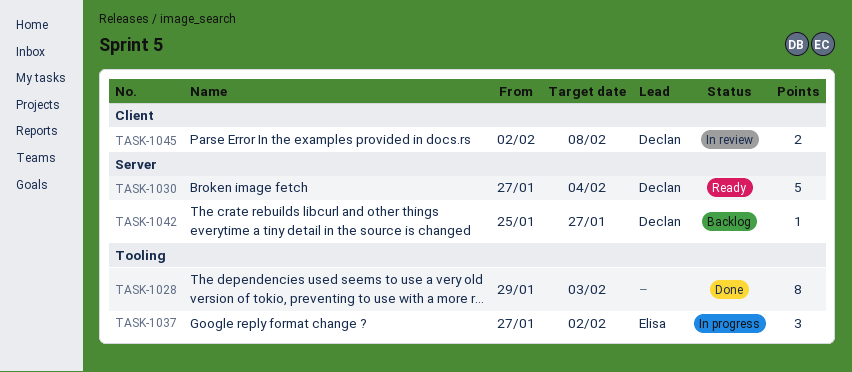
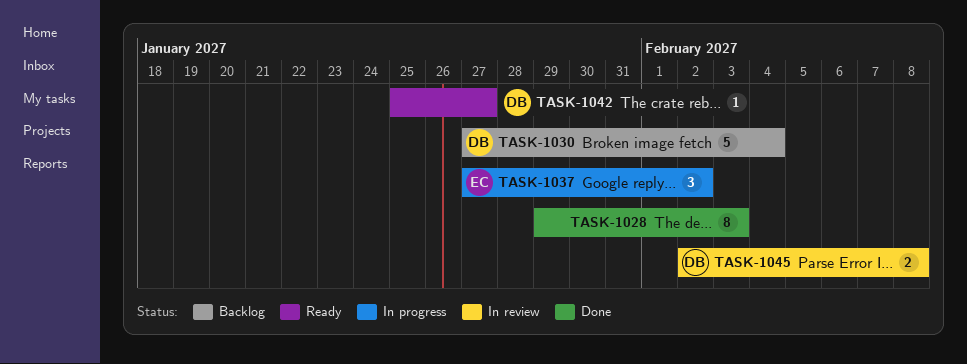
TASK-1030, status: Ready -> Backlog
TASK-1042, status: Backlog -> Ready

